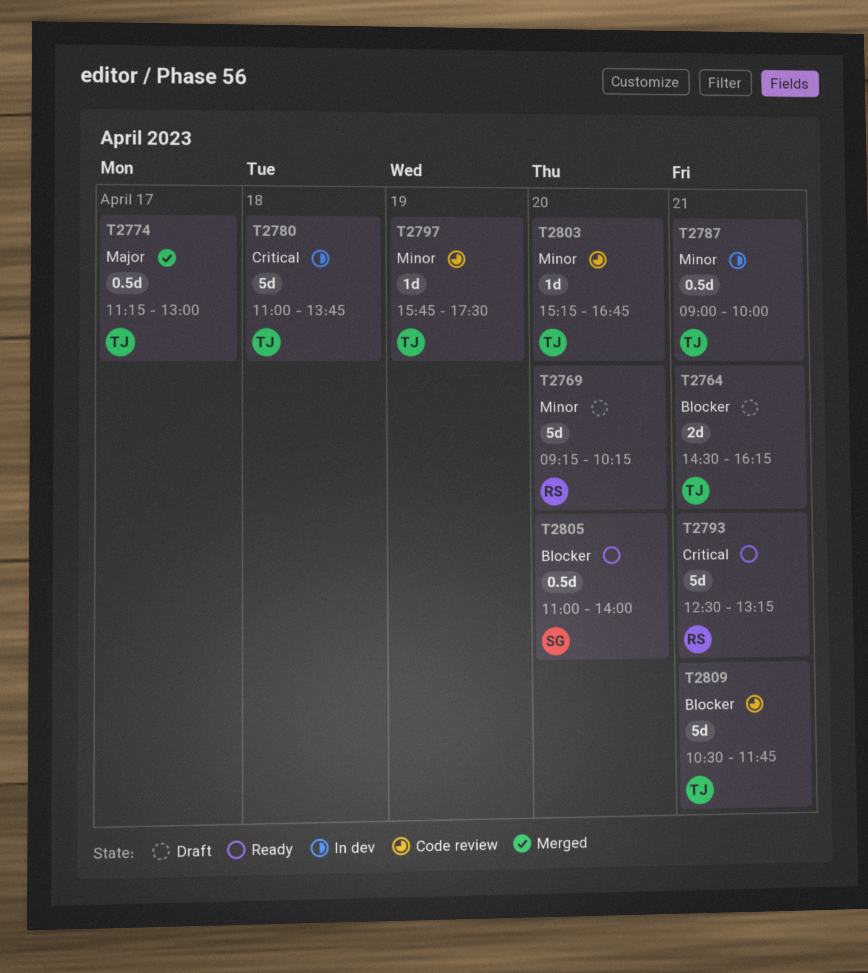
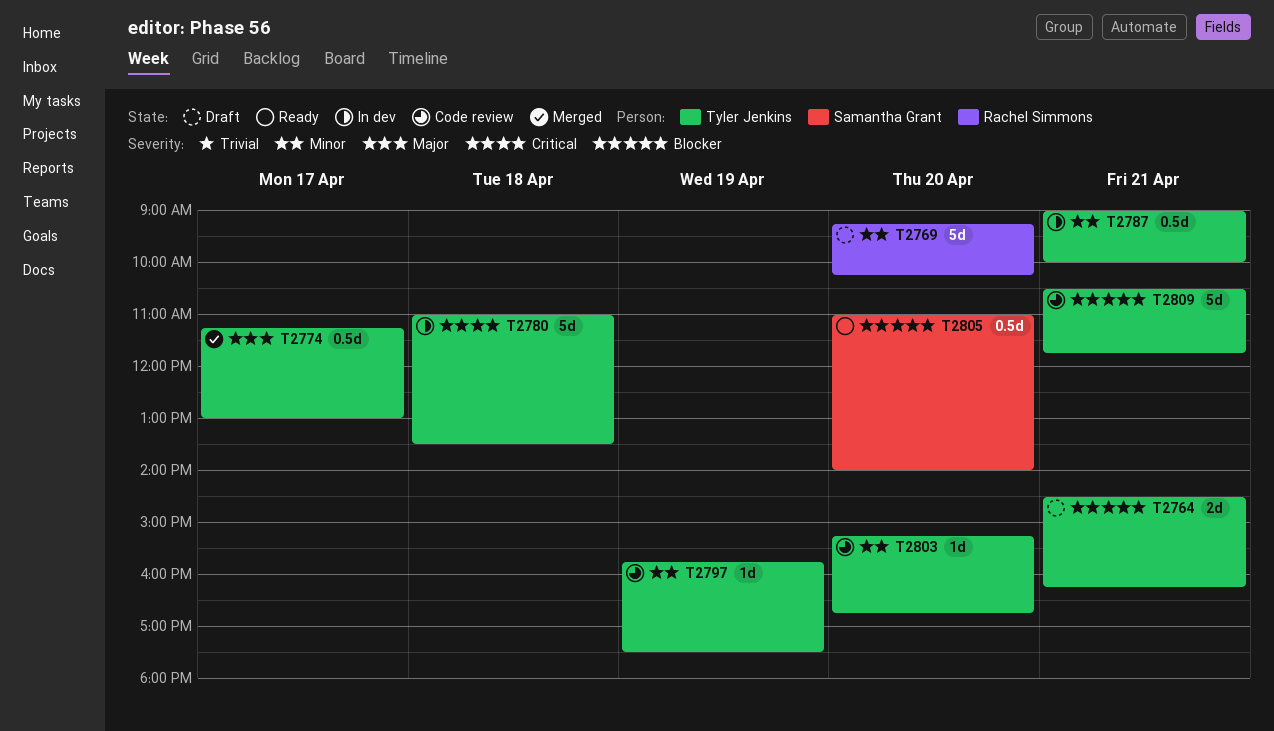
T2780, ends: 13:45 -> 13:30
T2793: present -> none

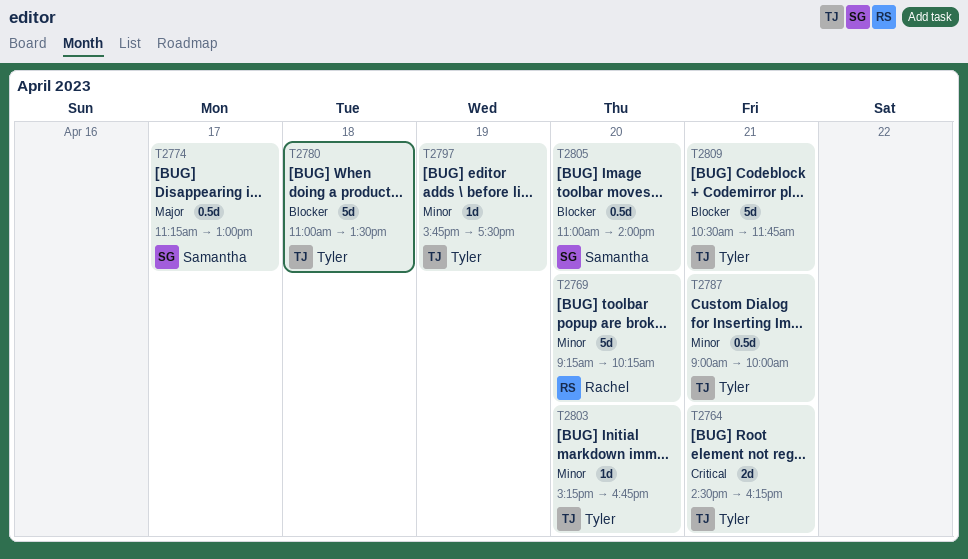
T2764, priority: Blocker -> Critical
T2774, owner: Tyler Jenkins -> Samantha Grant
T2780, priority: Critical -> Blocker

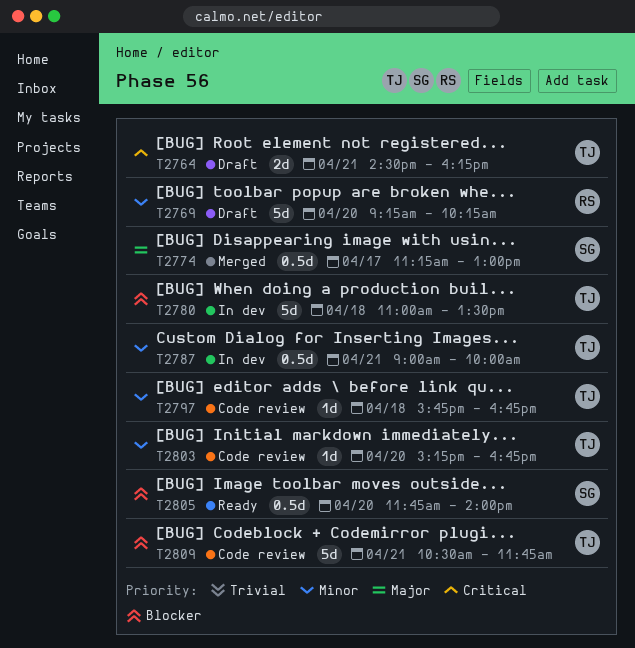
T2797, day: Apr 19 -> Apr 18
T2797, ends: 17:30 -> 16:45
T2805, begins: 11:00 -> 11:45

